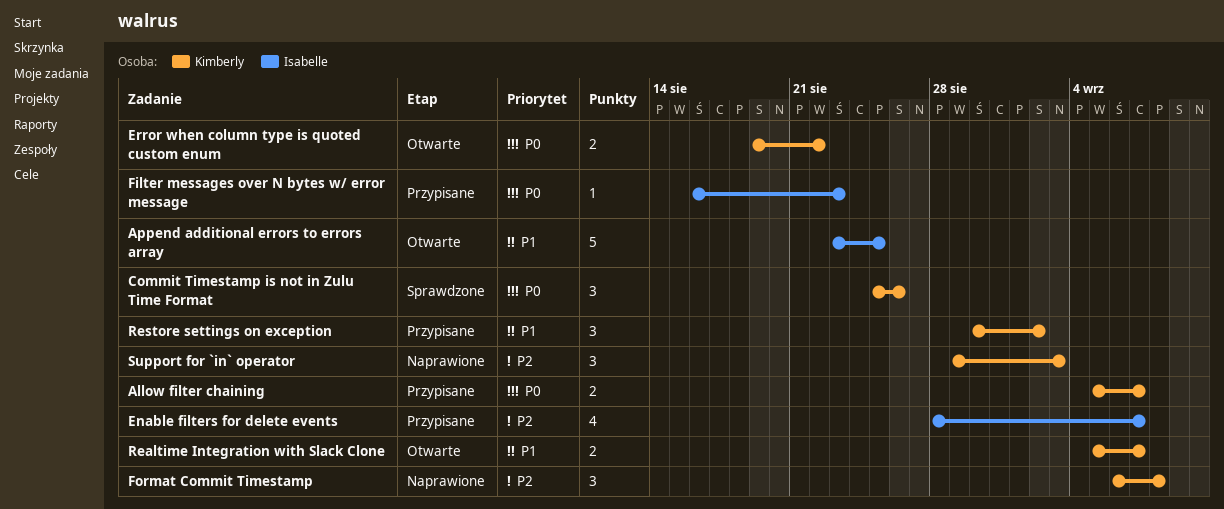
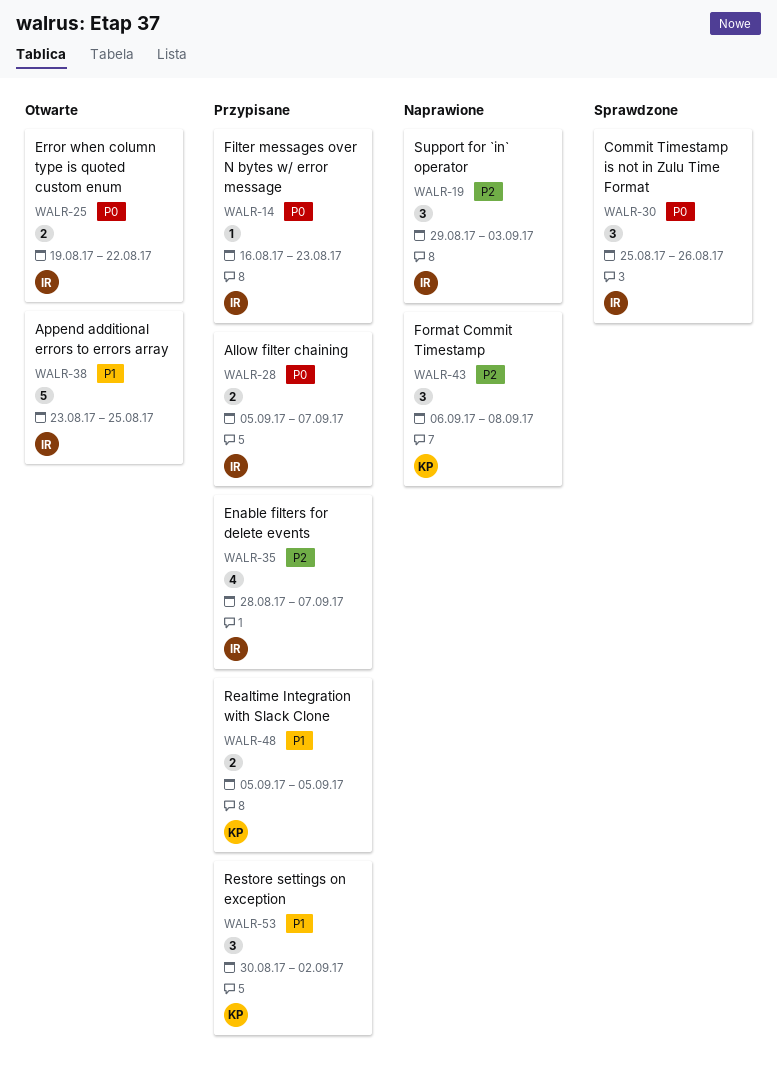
Allow filter chaining, owner: Kimberly -> Isabelle
Commit Timestamp is not in Zulu Time Format, owner: Kimberly -> Isabelle
Error when column type is quoted custom enum, owner: Kimberly -> Isabelle
Realtime Integration with Slack Clone, status: Otwarte -> Przypisane
Realtime Integration with Slack Clone, due: Sep 7 -> Sep 5
Support for `in` operator, owner: Kimberly -> Isabelle

